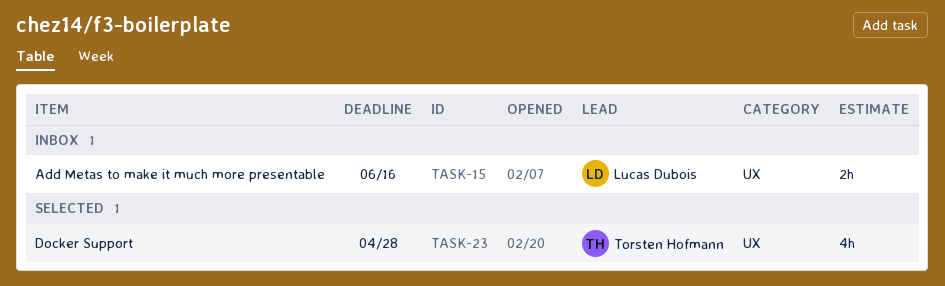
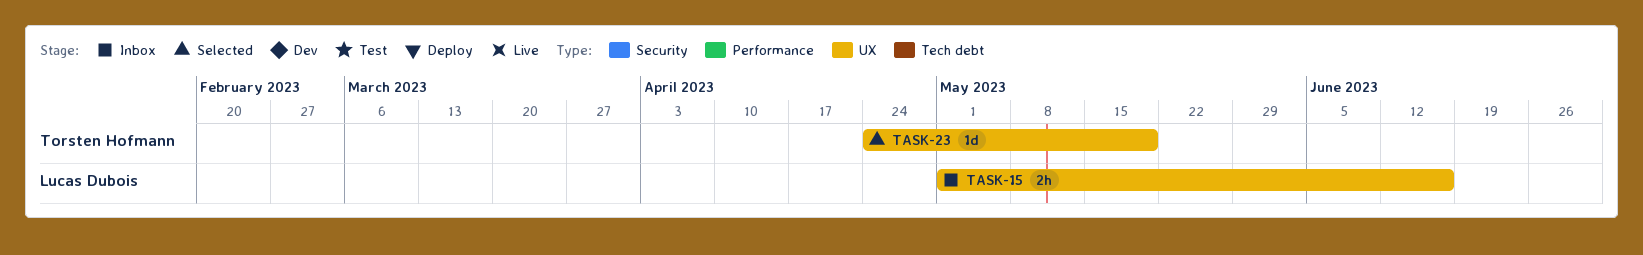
TASK-23, estimate: 4h -> 1d
TASK-23, due: Apr 28 -> May 19

